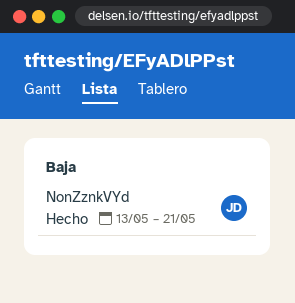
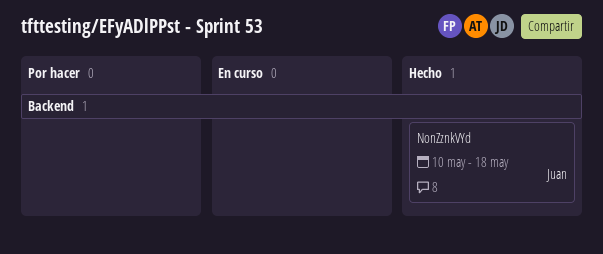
NonZznkVYd, start: May 13 -> May 10
NonZznkVYd, due: May 21 -> May 18

